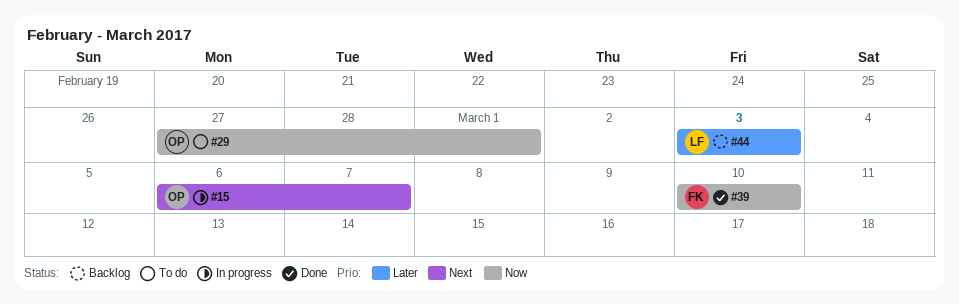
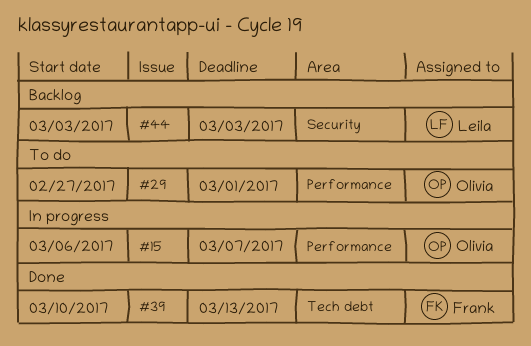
#39, due: Mar 10 -> Mar 13

